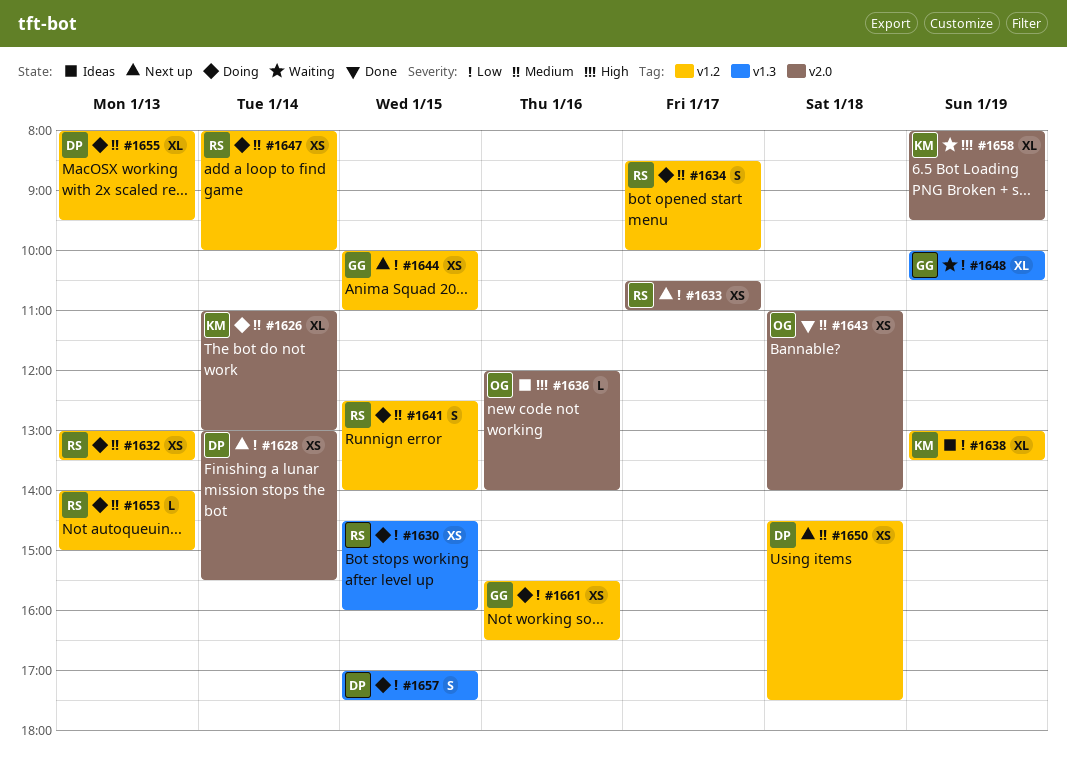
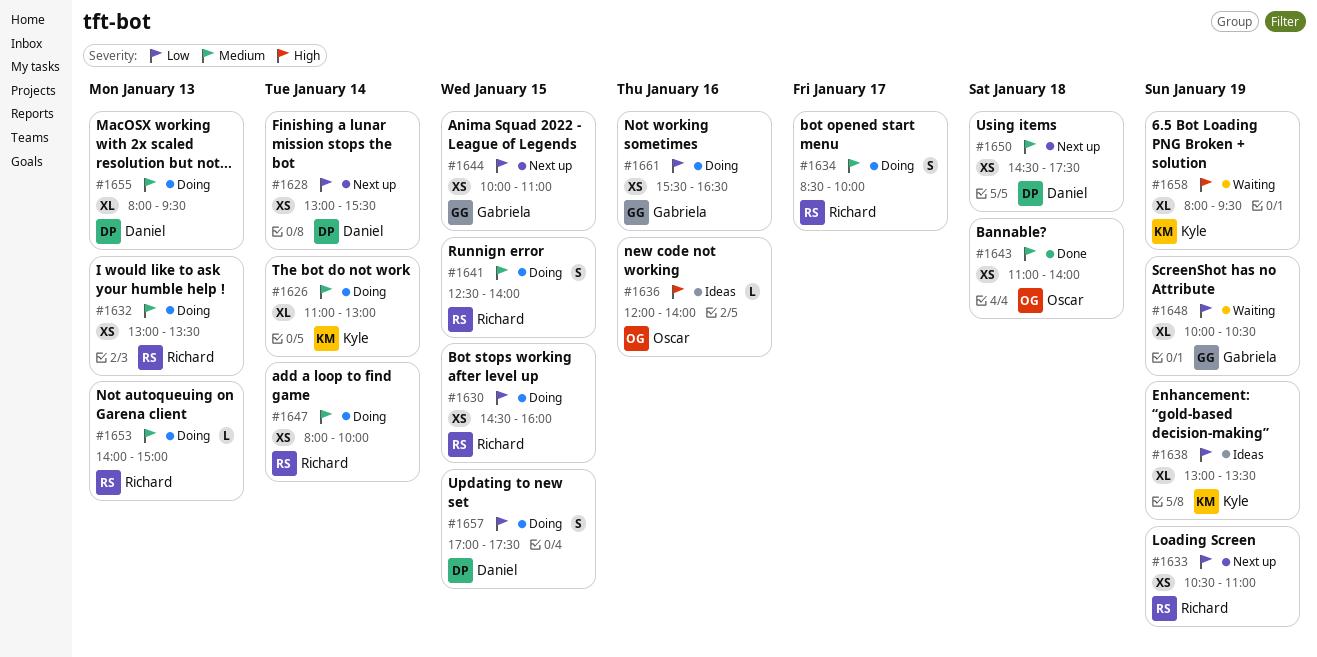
#1633, day: Jan 17 -> Jan 19

